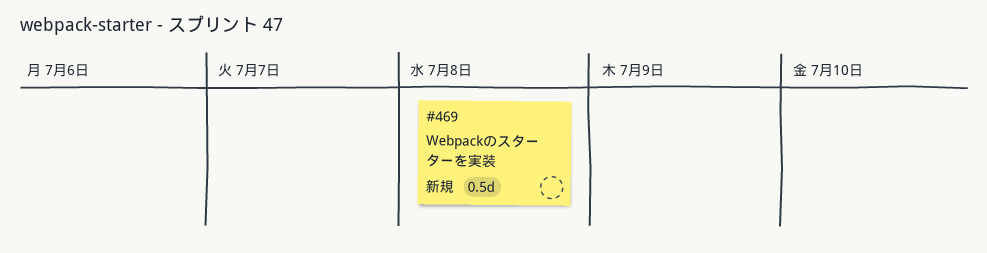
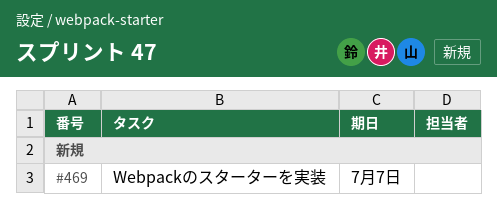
#469, due: Jul 8 -> Jul 7

